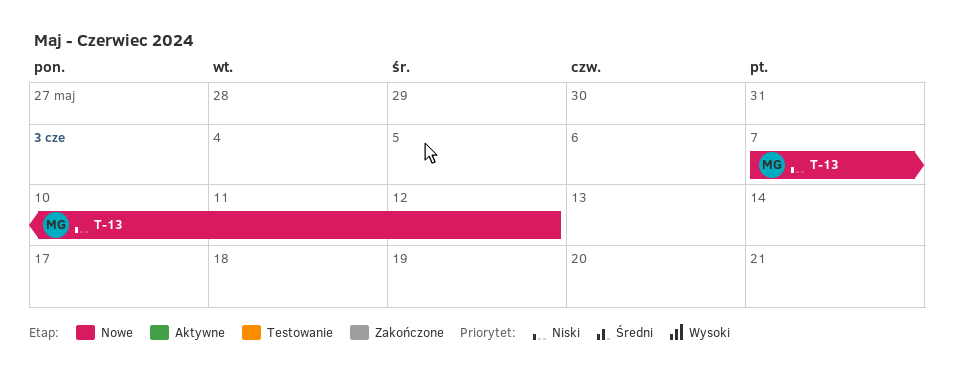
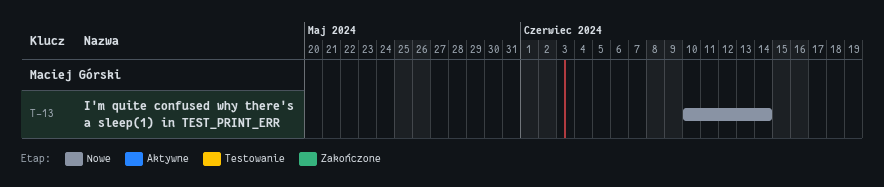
T-13, start: Jun 7 -> Jun 10
T-13, due: Jun 12 -> Jun 14

